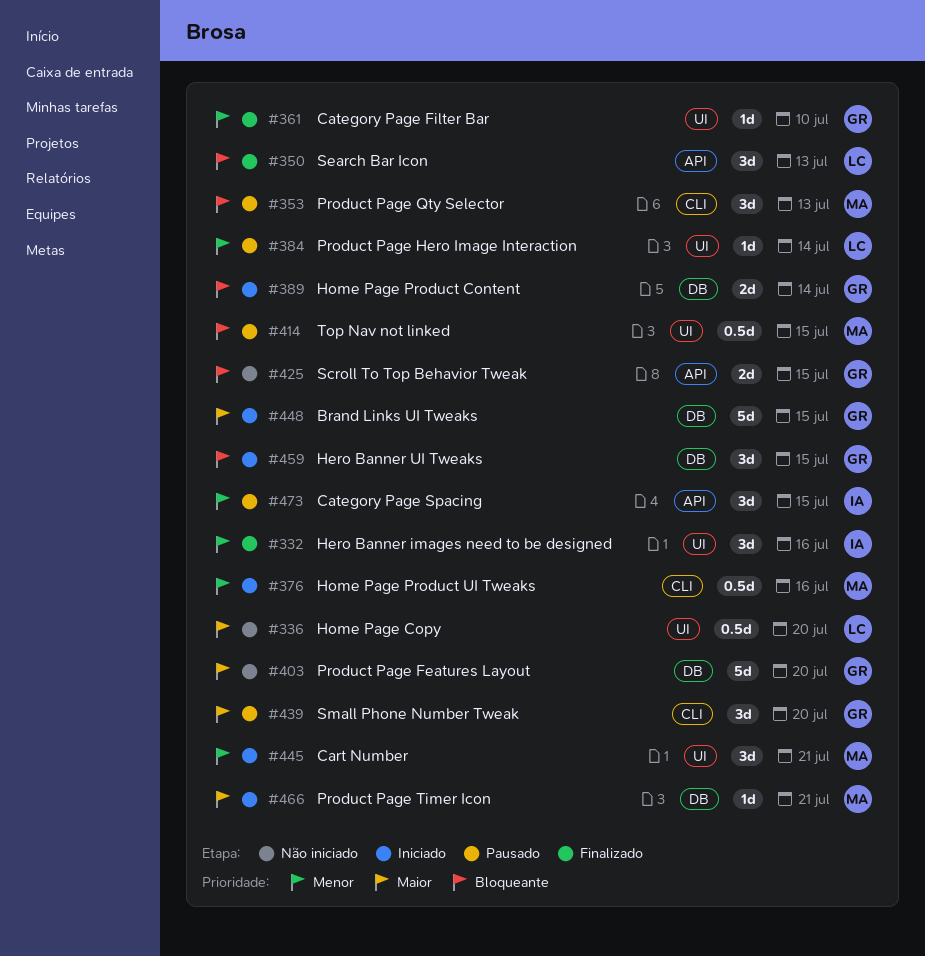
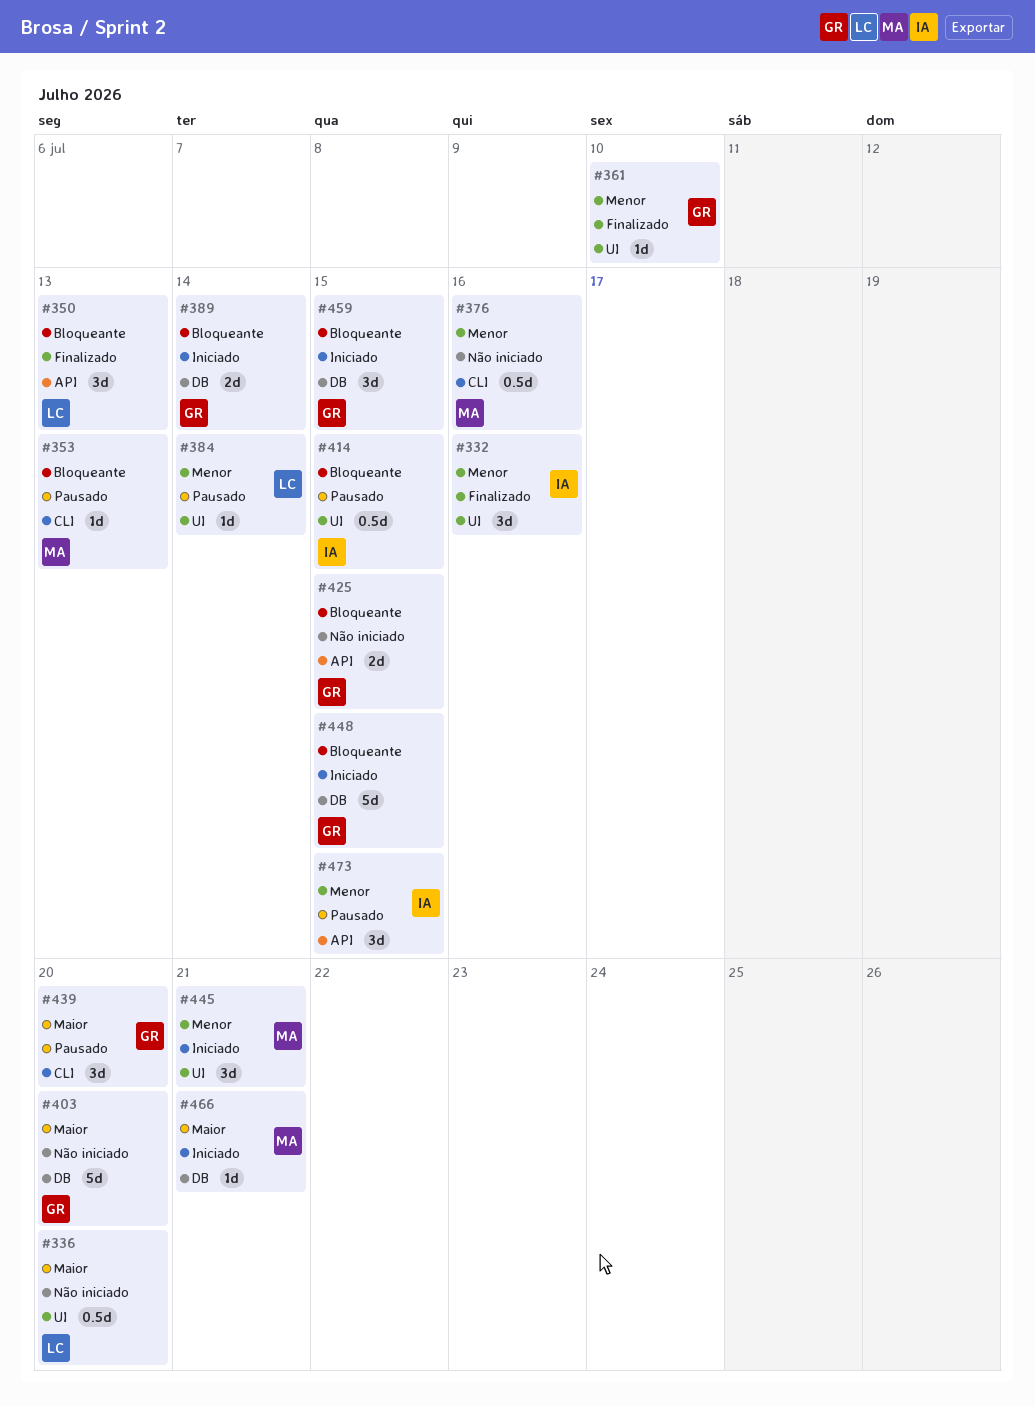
#353, estimate: 3d -> 1d
#376, status: Iniciado -> Não iniciado
#414, owner: MA -> IA
#448, priority: Maior -> Bloqueante

